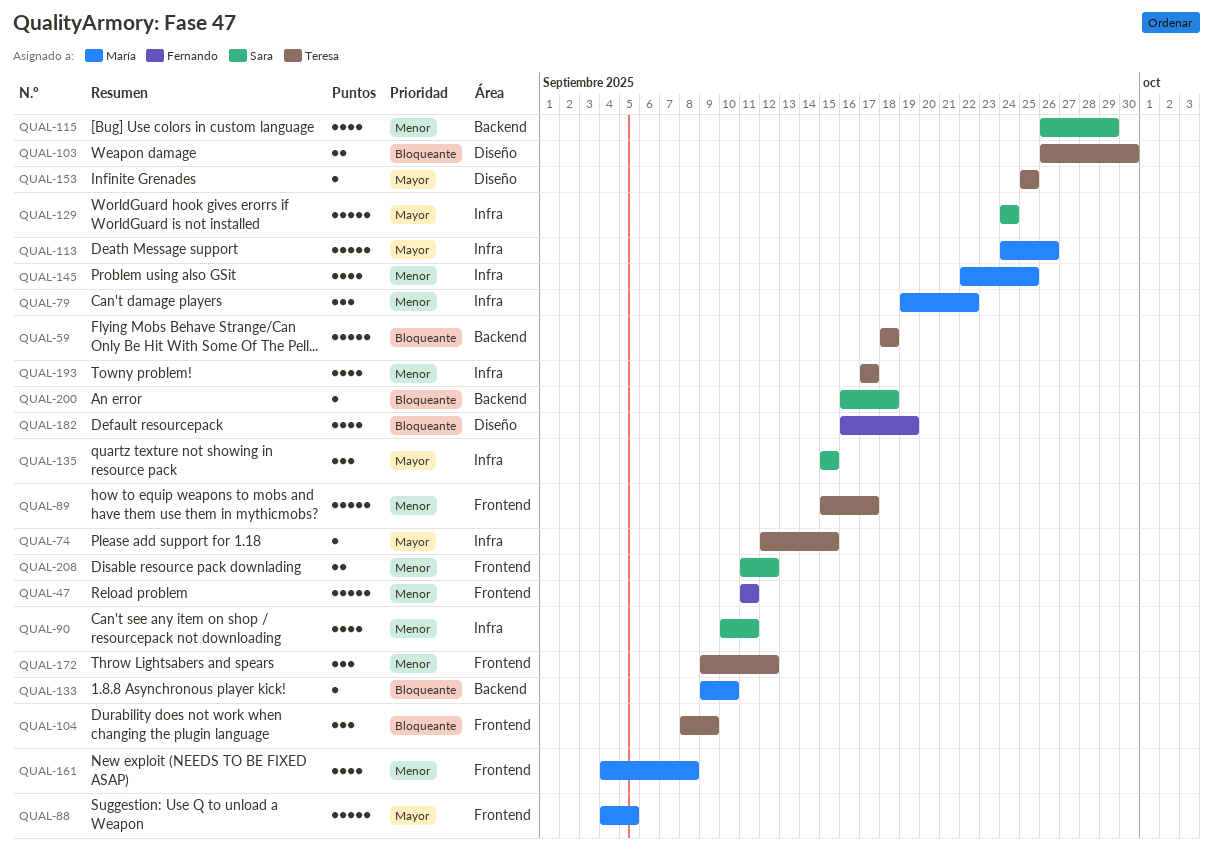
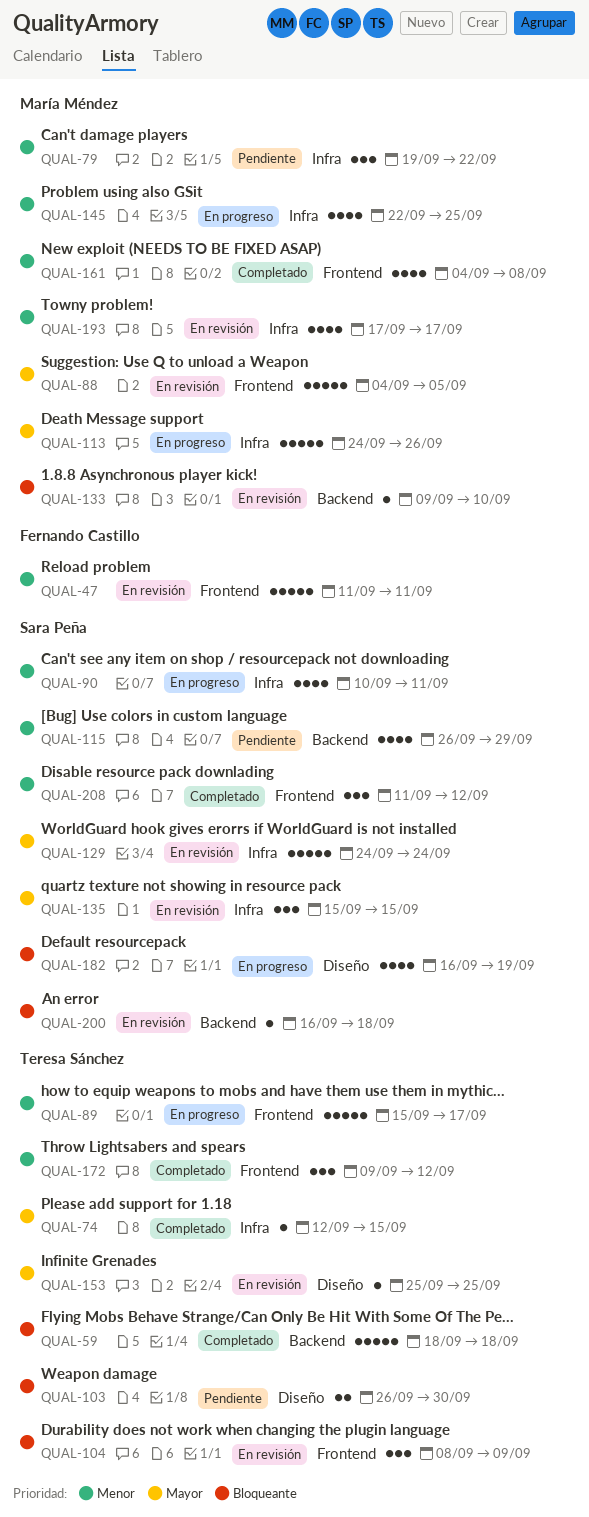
QUAL-182, owner: Fernando Castillo -> Sara Peña
QUAL-193, owner: Teresa Sánchez -> María Méndez
QUAL-208, estimate: 2 -> 3

